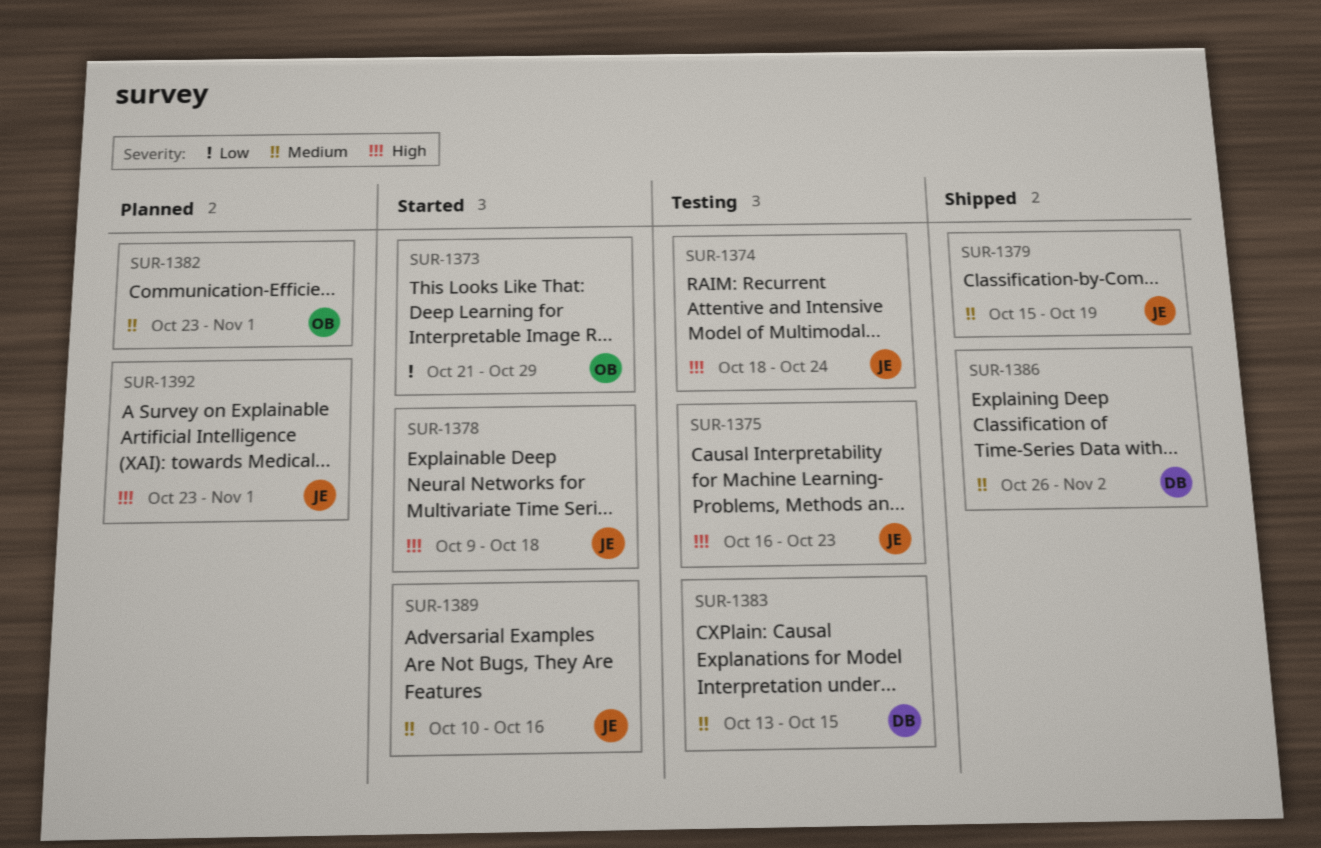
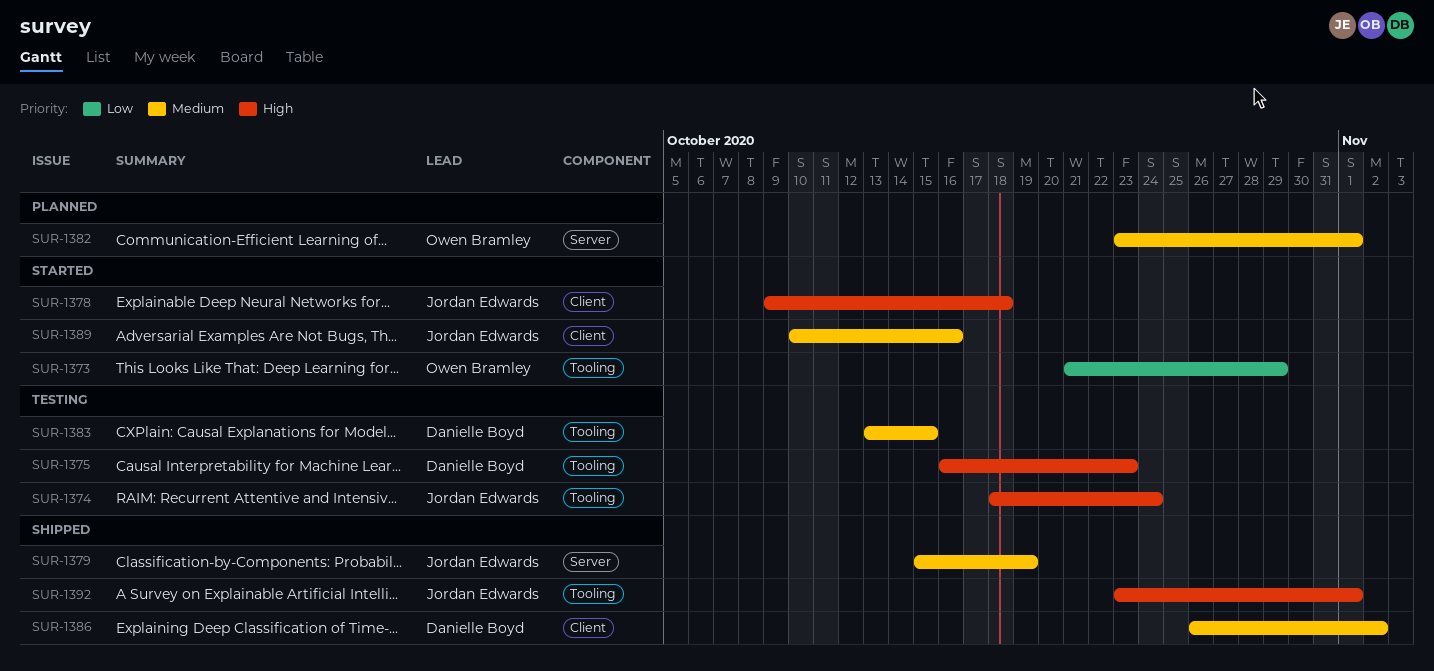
SUR-1375, owner: Jordan Edwards -> Danielle Boyd
SUR-1392, status: Planned -> Shipped

